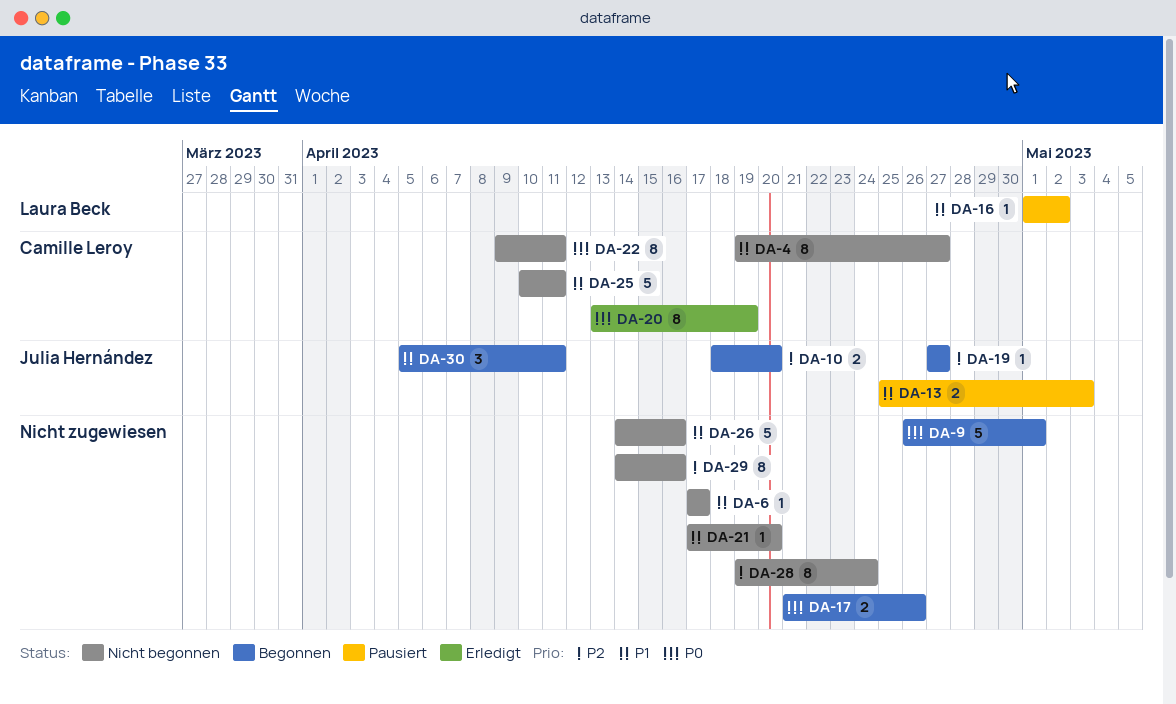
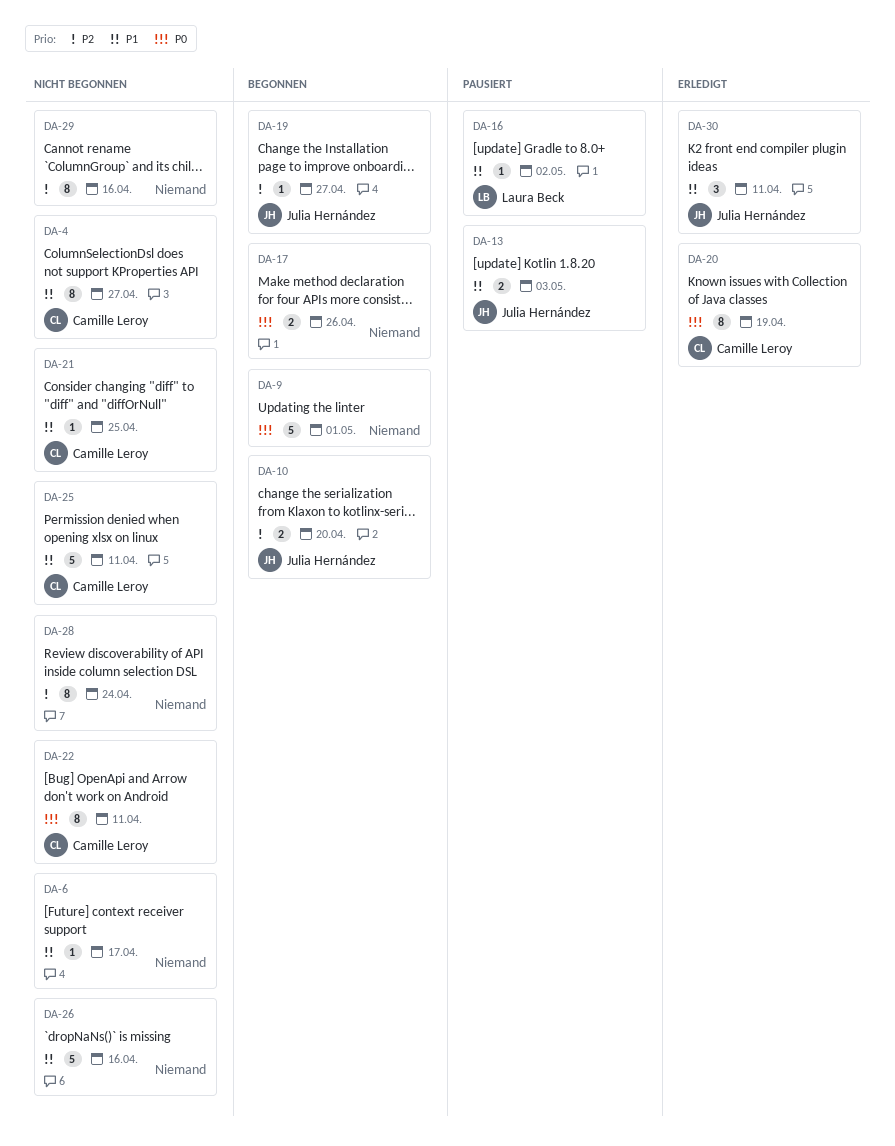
DA-21, owner: none -> Camille Leroy
DA-21, due: Apr 20 -> Apr 25
DA-30, status: Begonnen -> Erledigt

